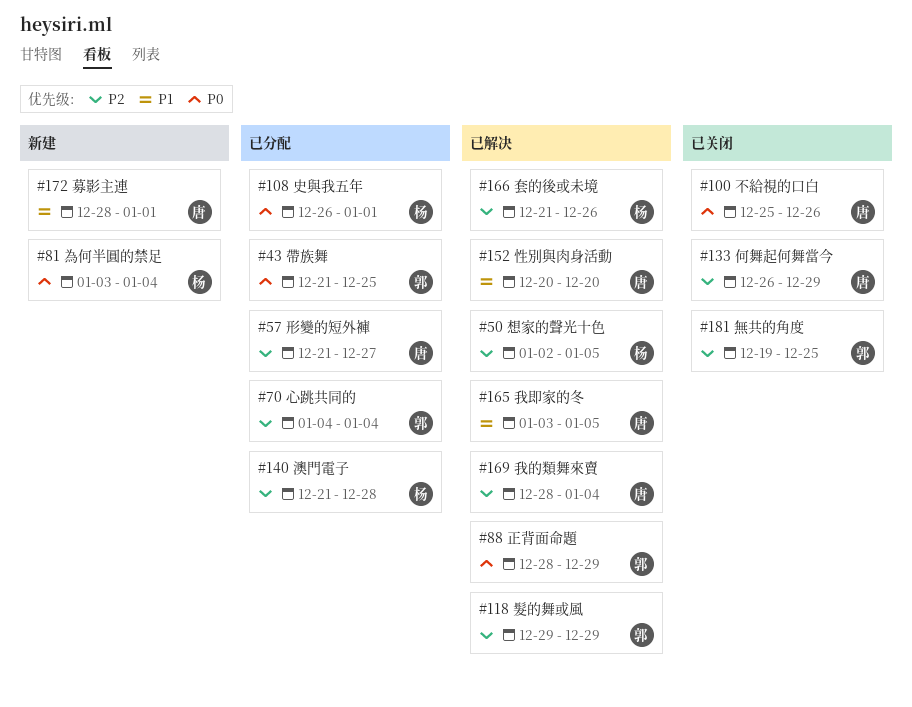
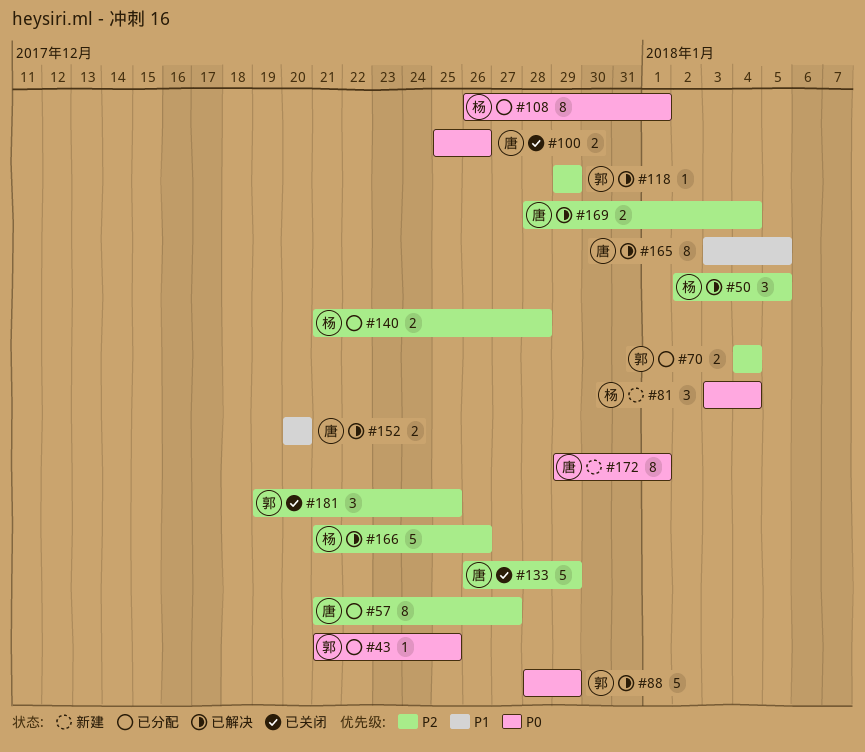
#172, priority: P1 -> P0
#172, start: Dec 28 -> Dec 29

